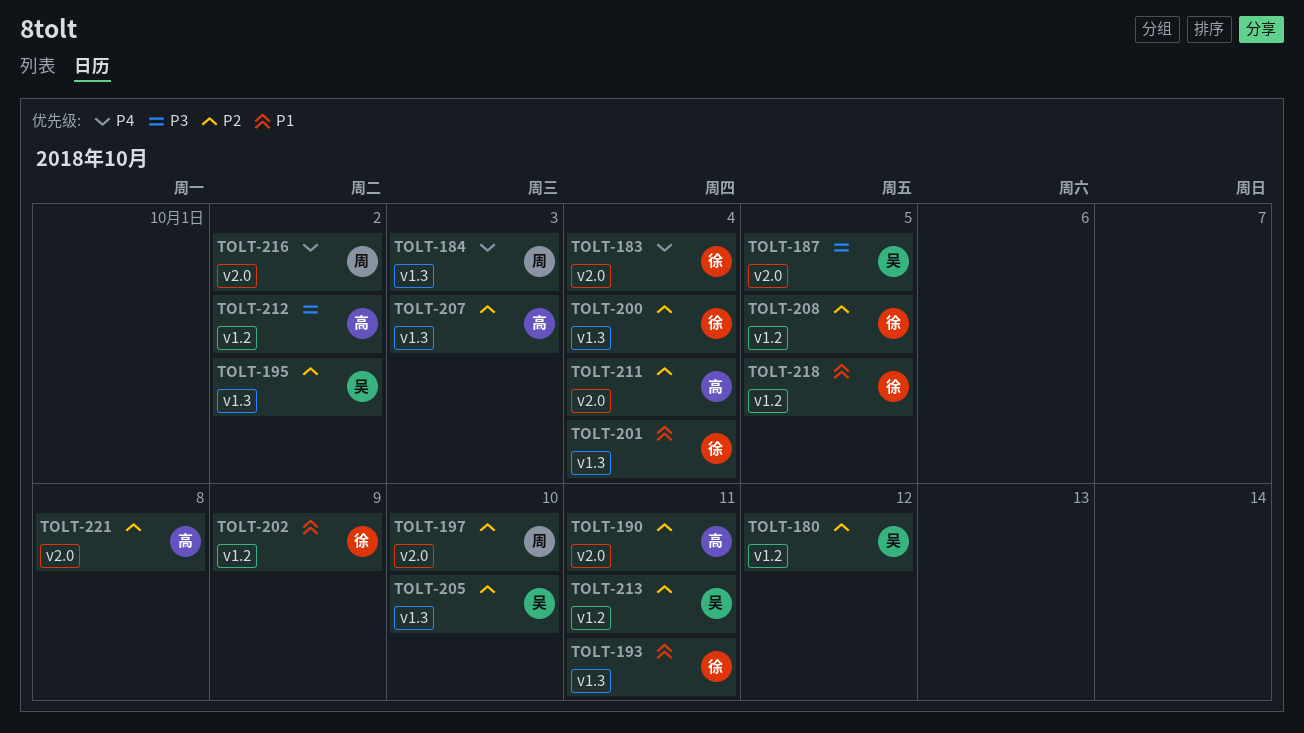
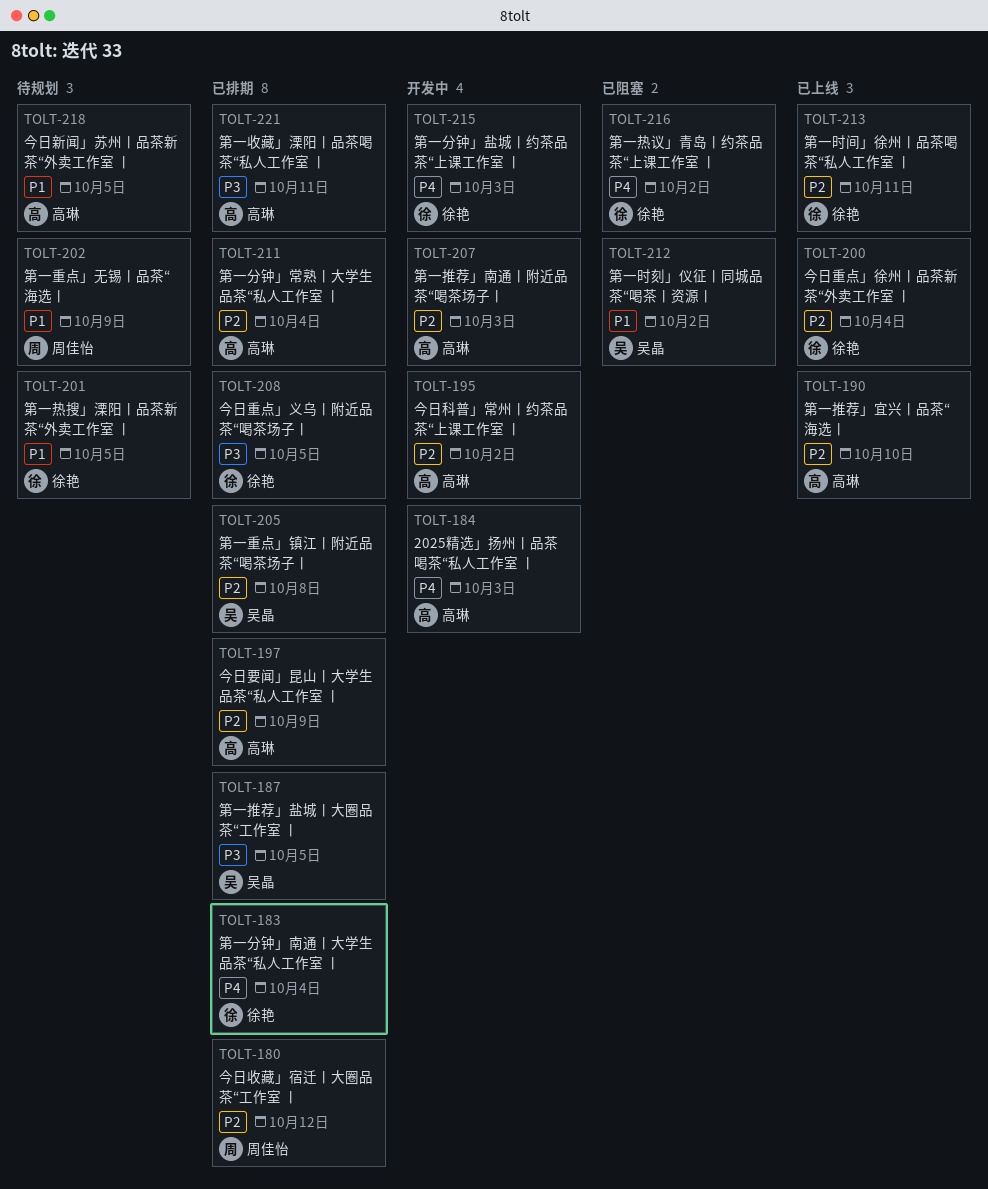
TOLT-180, owner: 吴晶 -> 周佳怡
TOLT-184, owner: 周佳怡 -> 高琳
TOLT-190, due: Oct 11 -> Oct 10
TOLT-193: present -> none
TOLT-195, owner: 吴晶 -> 高琳
TOLT-197, owner: 周佳怡 -> 高琳
TOLT-197, due: Oct 10 -> Oct 9
TOLT-201, due: Oct 4 -> Oct 5
TOLT-202, owner: 徐艳 -> 周佳怡
TOLT-205, due: Oct 10 -> Oct 8
TOLT-208, priority: P2 -> P3
TOLT-212, owner: 高琳 -> 吴晶
TOLT-212, priority: P3 -> P1
TOLT-213, owner: 吴晶 -> 徐艳
TOLT-215: none -> present
TOLT-216, owner: 周佳怡 -> 徐艳
TOLT-218, owner: 徐艳 -> 高琳
TOLT-221, priority: P2 -> P3
TOLT-221, due: Oct 8 -> Oct 11

